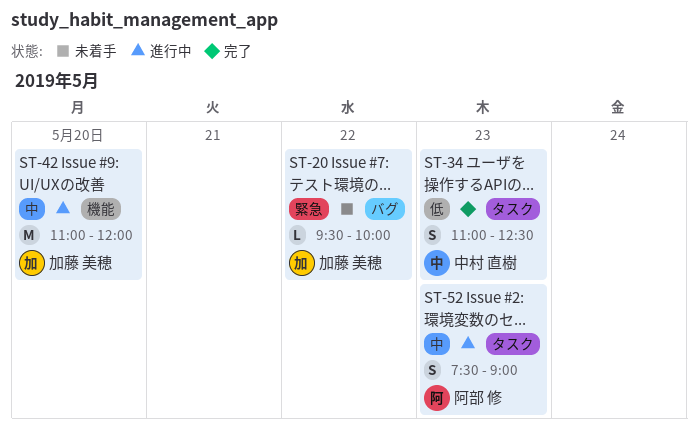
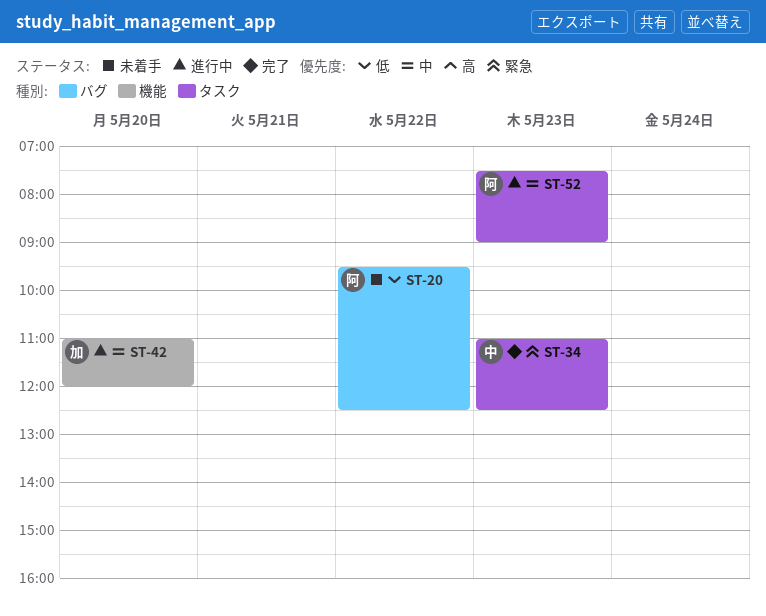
ST-20, owner: 加藤 美穂 -> 阿部 修
ST-20, priority: 緊急 -> 低
ST-20, ends: 10:00 -> 12:30
ST-34, priority: 低 -> 緊急

